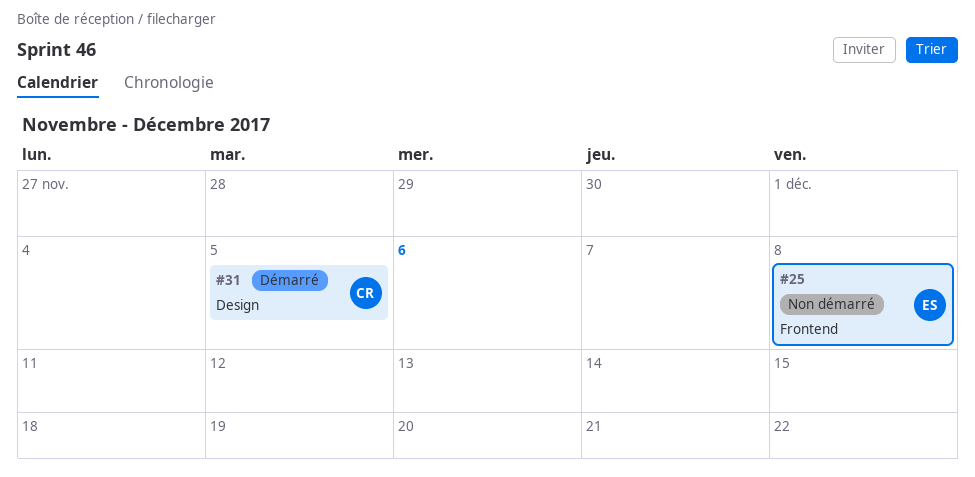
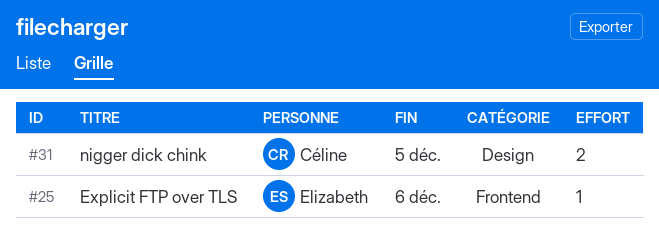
#25, due: Dec 8 -> Dec 6

